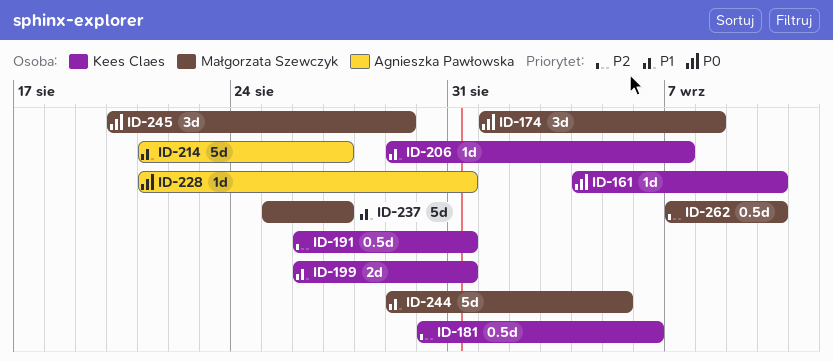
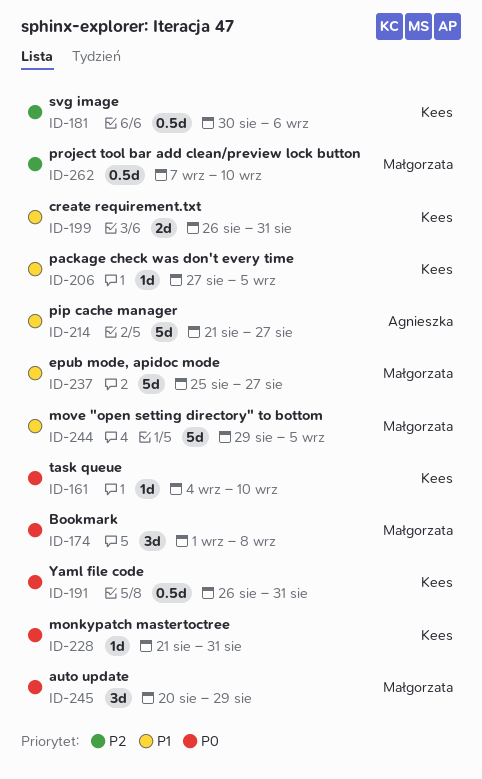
ID-191, priority: P2 -> P0
ID-206, start: Aug 29 -> Aug 27
ID-206, due: Sep 7 -> Sep 5
ID-228, owner: Agnieszka Pawłowska -> Kees Claes

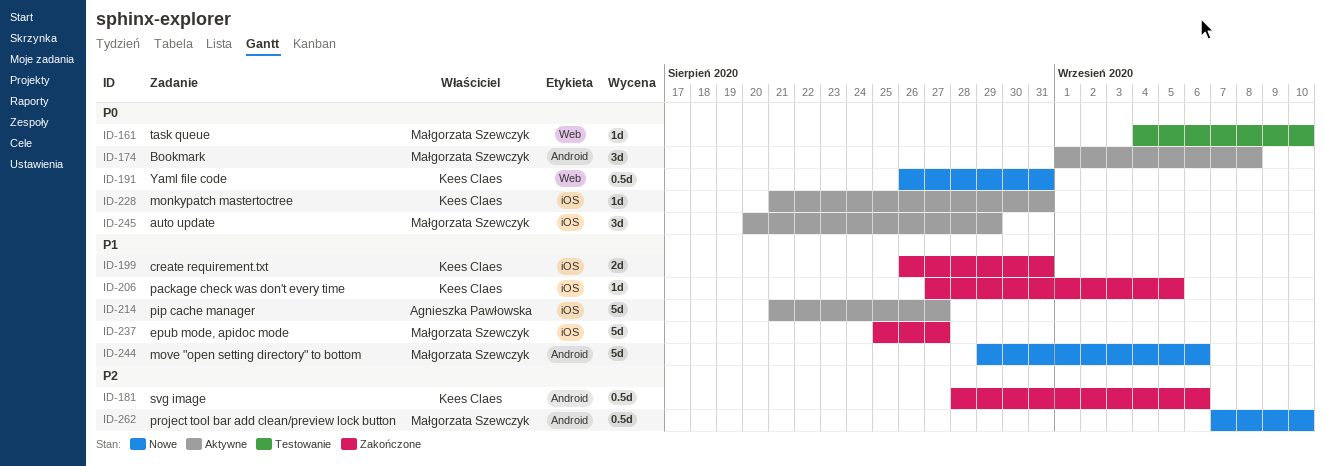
ID-161, owner: Kees Claes -> Małgorzata Szewczyk
ID-181, start: Aug 30 -> Aug 28
ID-244, due: Sep 5 -> Sep 6

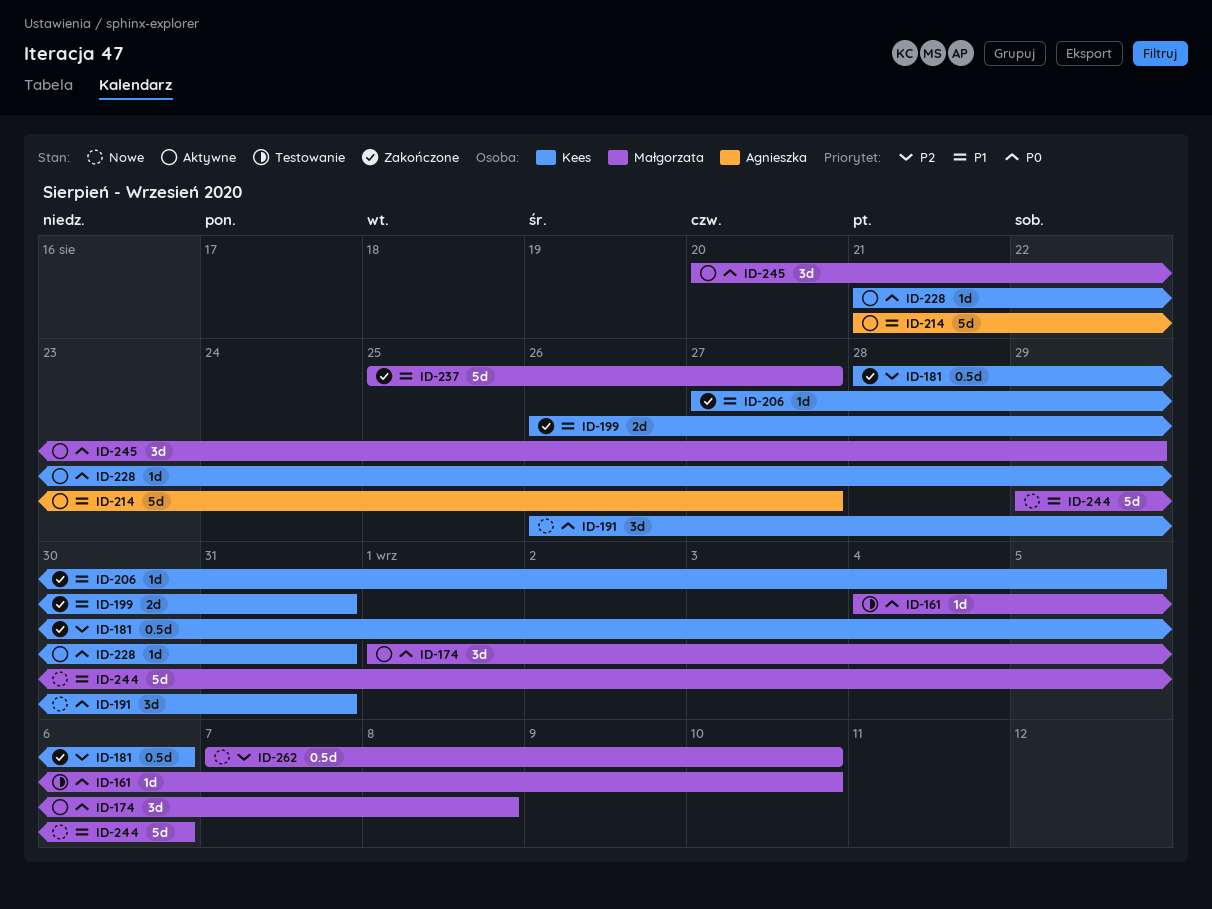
ID-191, estimate: 0.5d -> 3d

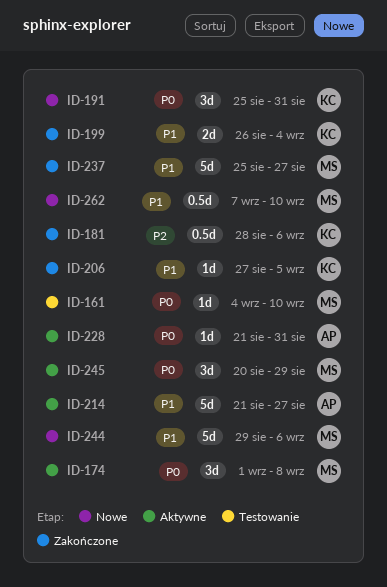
ID-191, start: Aug 26 -> Aug 25
ID-199, due: Aug 31 -> Sep 4
ID-228, owner: Kees -> Agnieszka
ID-262, priority: P2 -> P1

